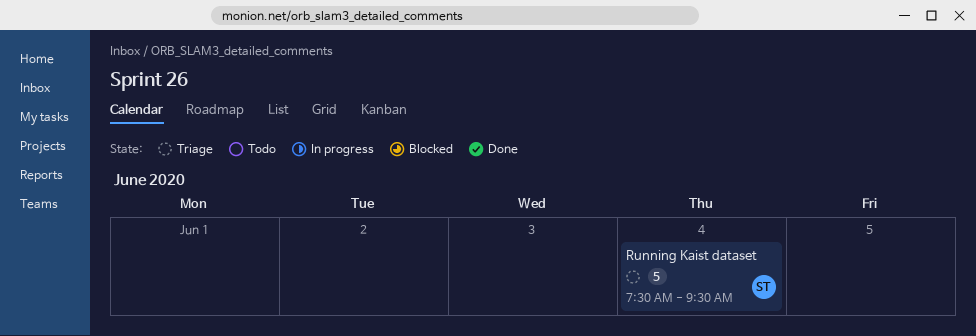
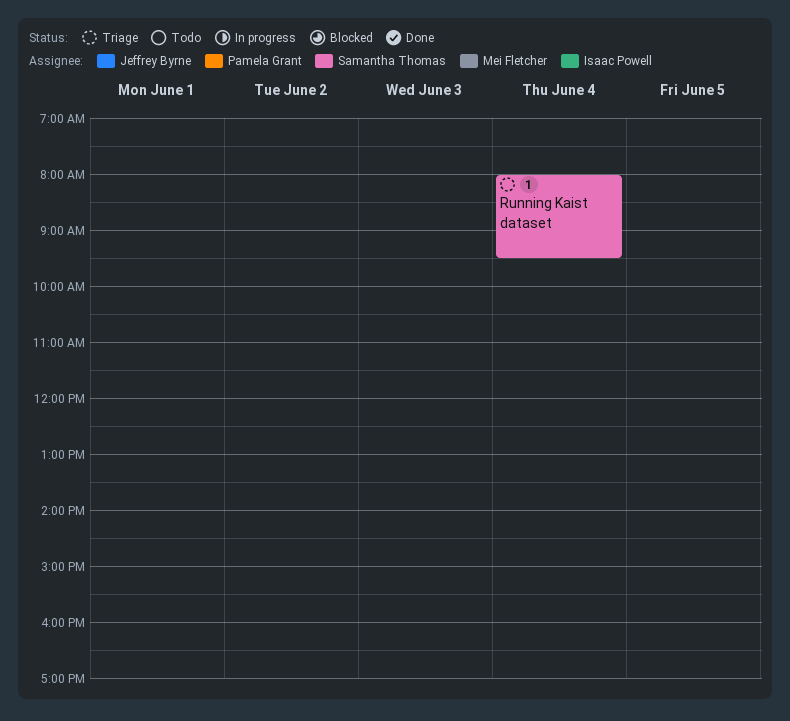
Running Kaist dataset, estimate: 5 -> 1
Running Kaist dataset, begins: 07:30 -> 08:00

